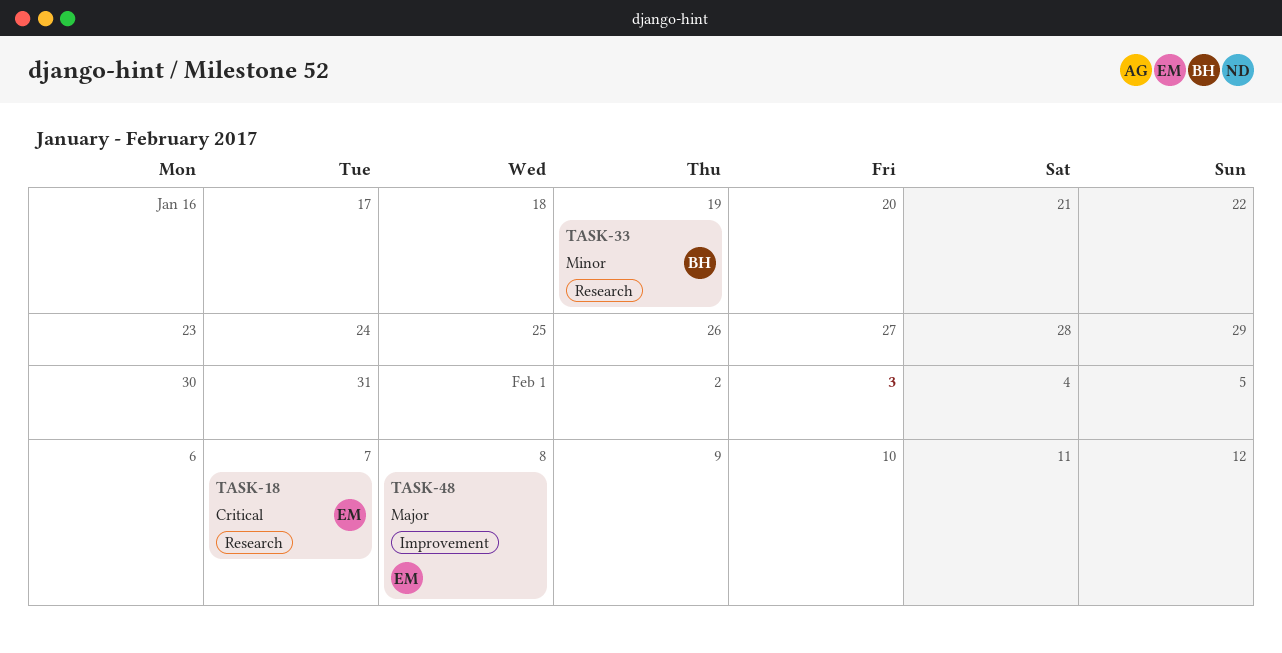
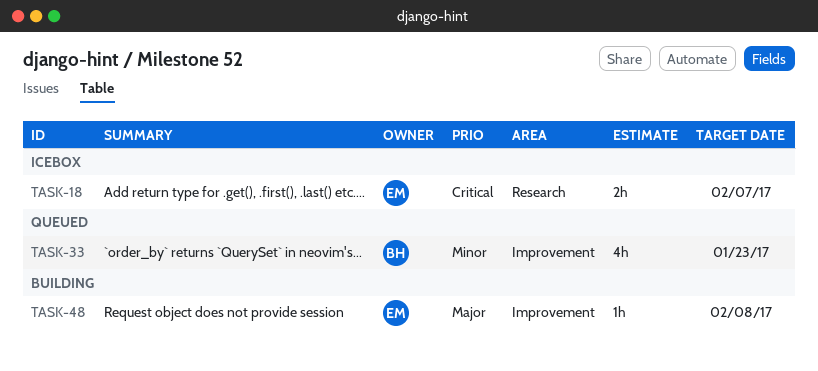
TASK-33, label: Research -> Improvement
TASK-33, due: Jan 19 -> Jan 23

